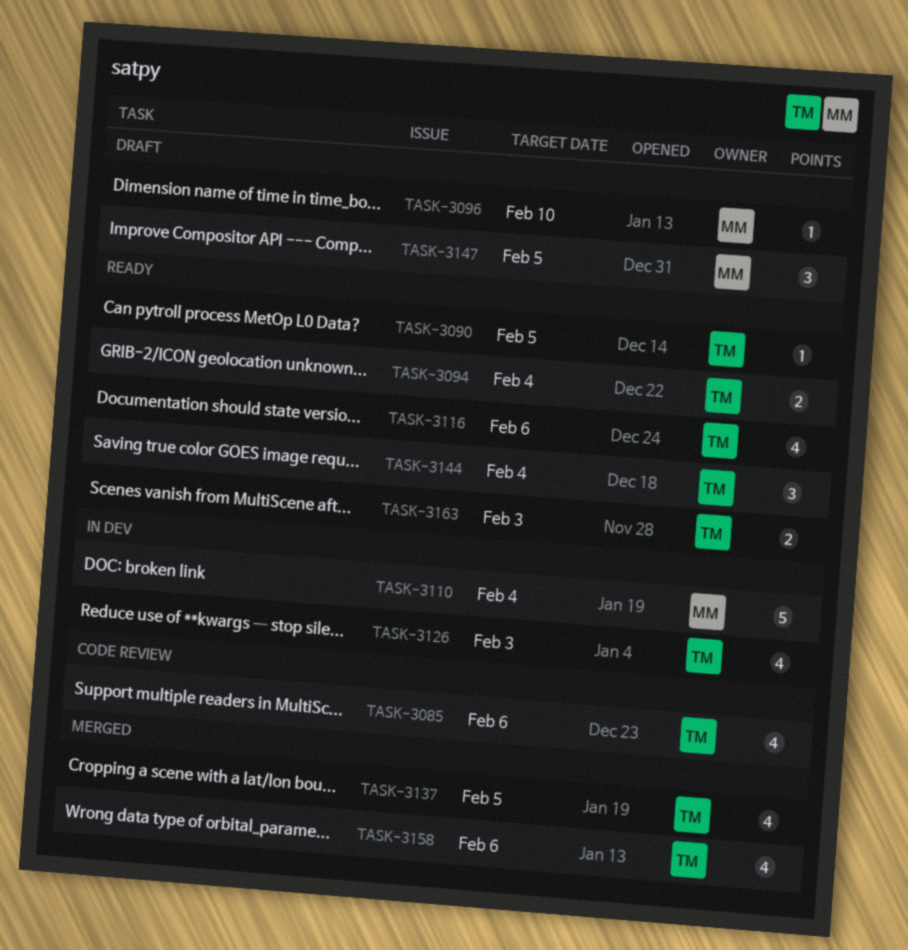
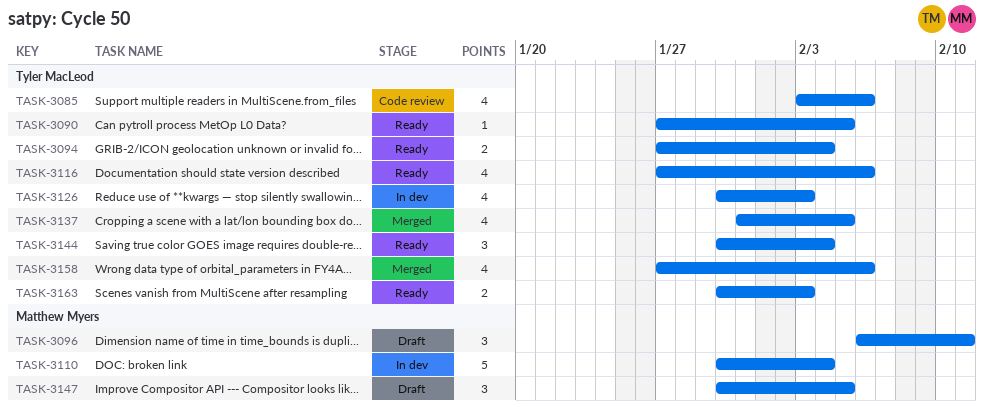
TASK-3096, estimate: 1 -> 3
TASK-3096, due: Feb 10 -> Feb 11

